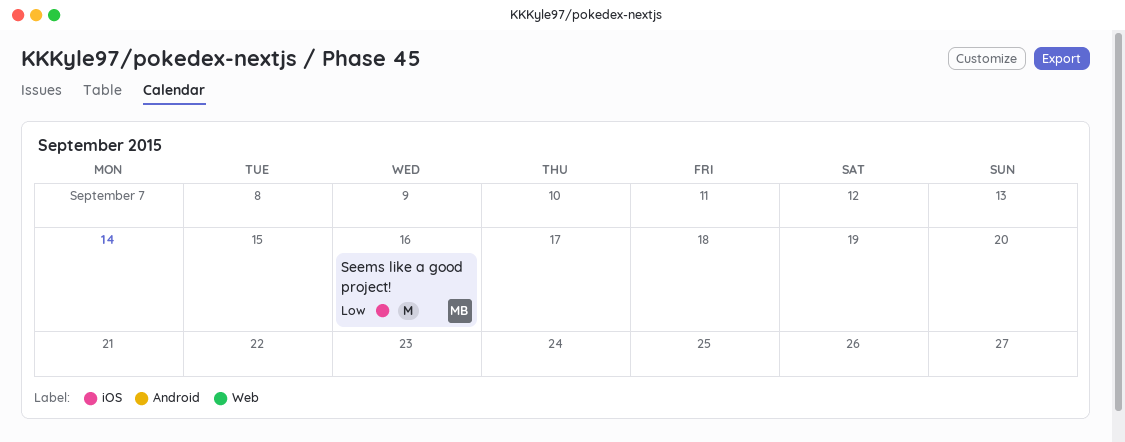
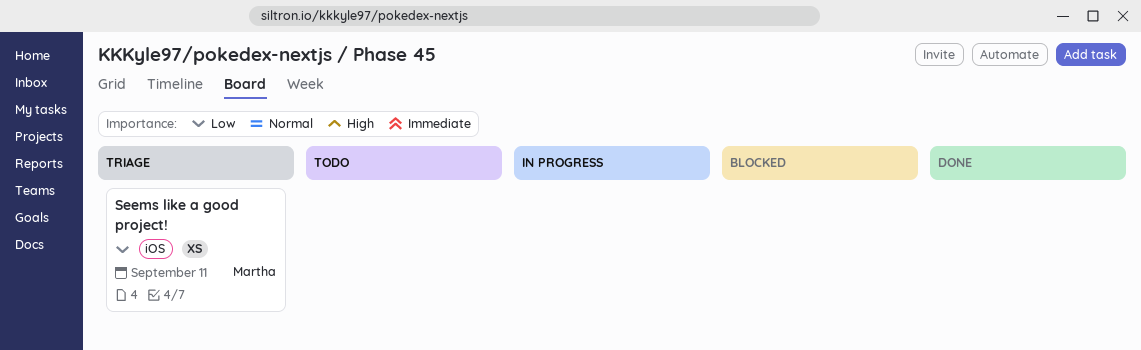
Seems like a good project!, estimate: M -> XS
Seems like a good project!, due: Sep 16 -> Sep 11

